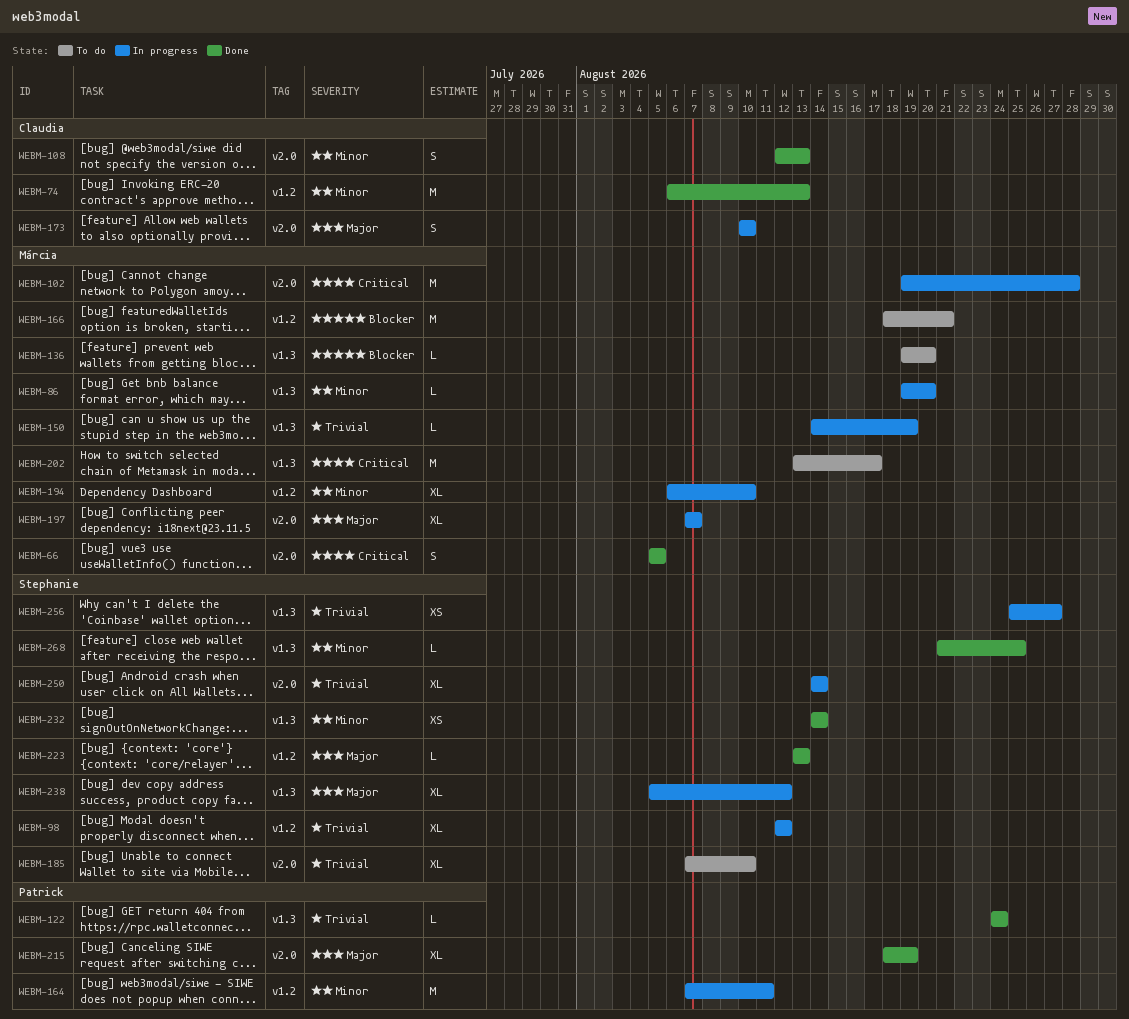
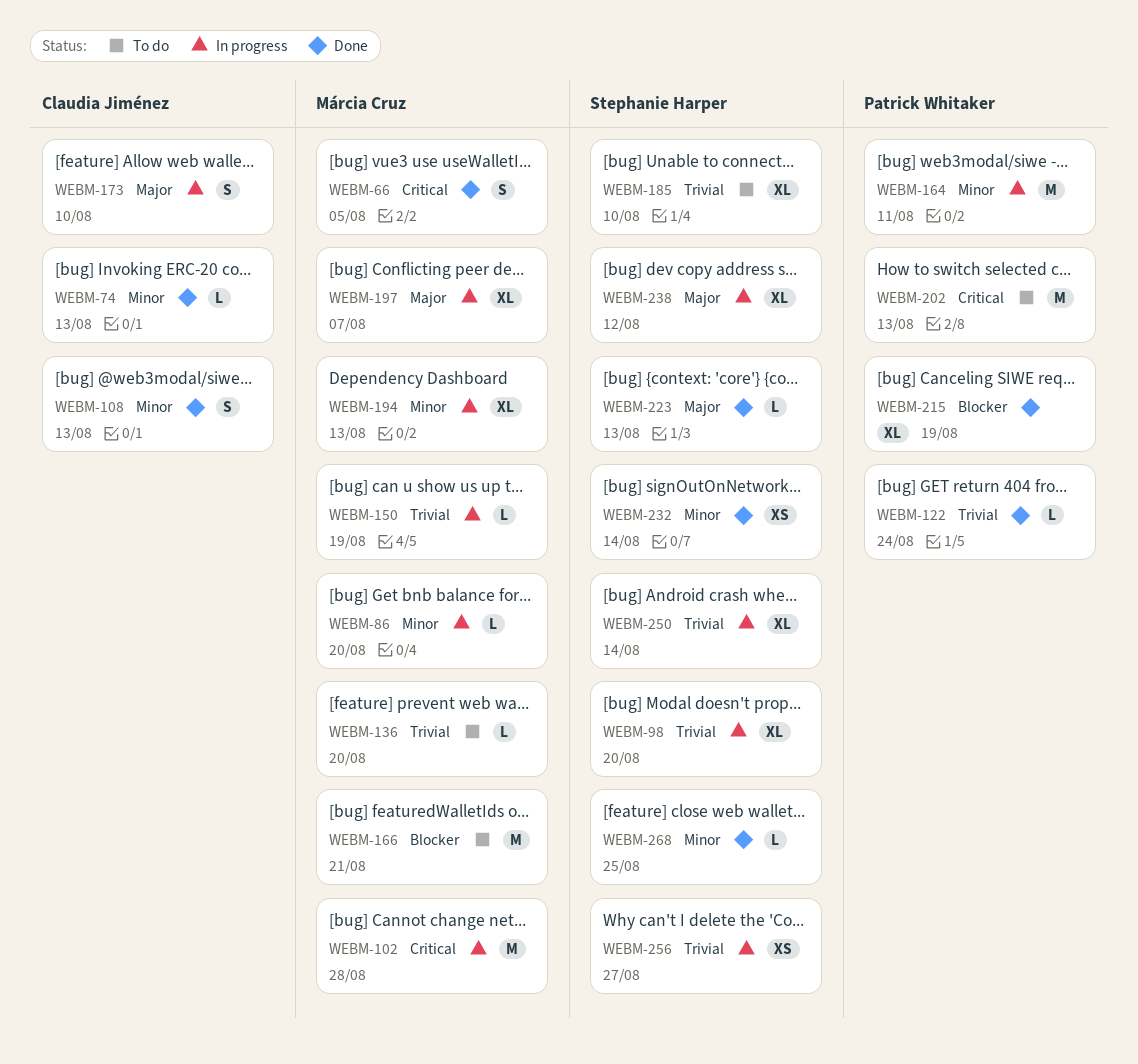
WEBM-74, estimate: M -> L
WEBM-98, due: Aug 12 -> Aug 20
WEBM-136, priority: Blocker -> Trivial
WEBM-194, due: Aug 10 -> Aug 13
WEBM-202, owner: Márcia Cruz -> Patrick Whitaker
WEBM-202, due: Aug 17 -> Aug 13
WEBM-215, priority: Major -> Blocker

